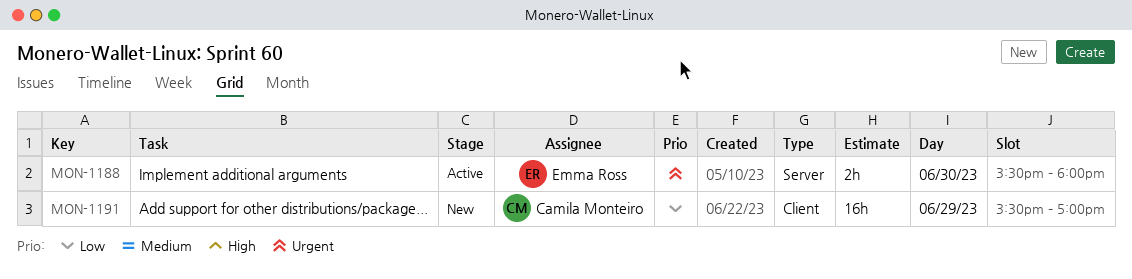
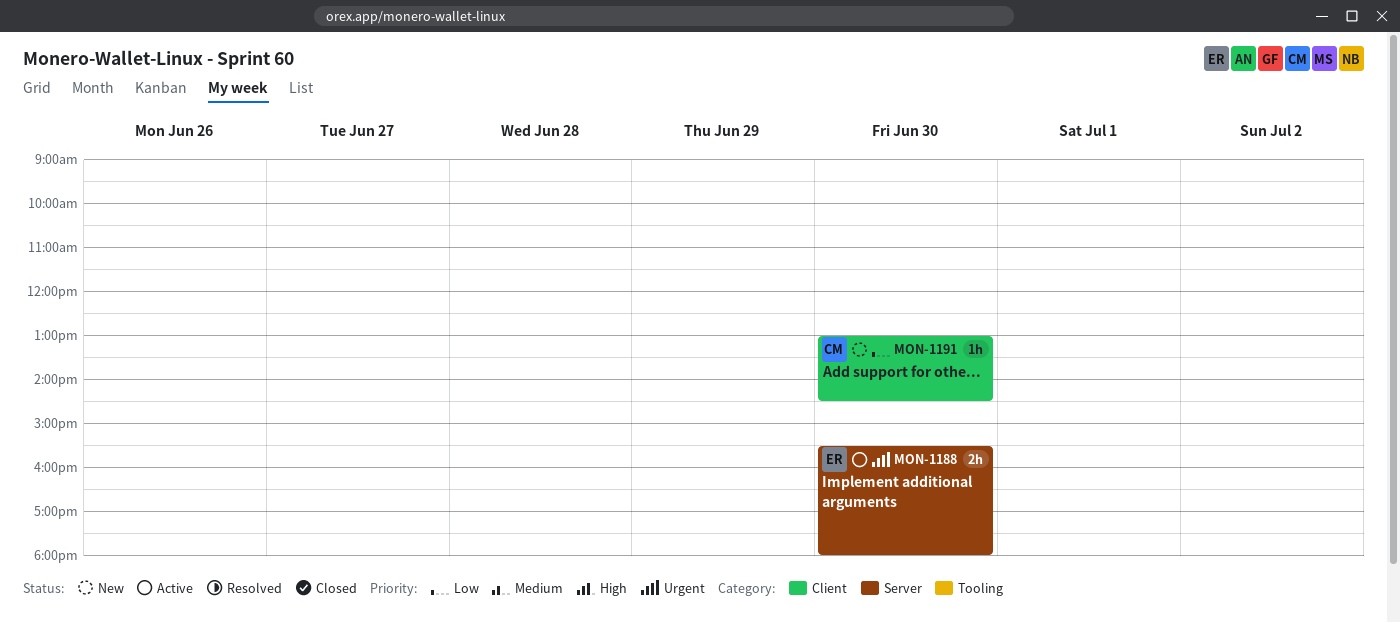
MON-1191, estimate: 16h -> 1h
MON-1191, day: Jun 29 -> Jun 30
MON-1191, begins: 15:30 -> 13:00
MON-1191, ends: 17:00 -> 14:30

